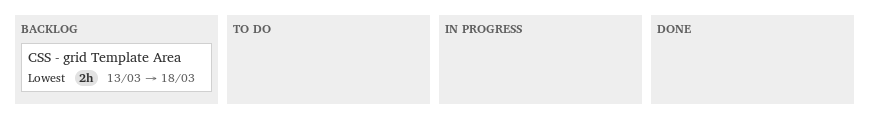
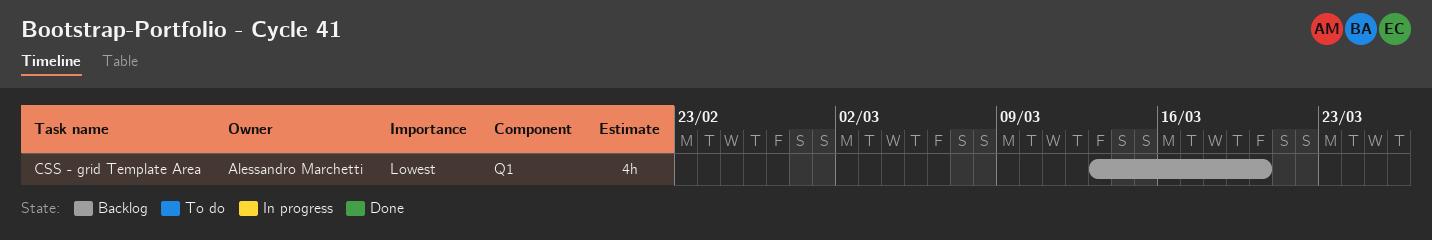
CSS - grid Template Area, estimate: 2h -> 4h
CSS - grid Template Area, due: Mar 18 -> Mar 20

